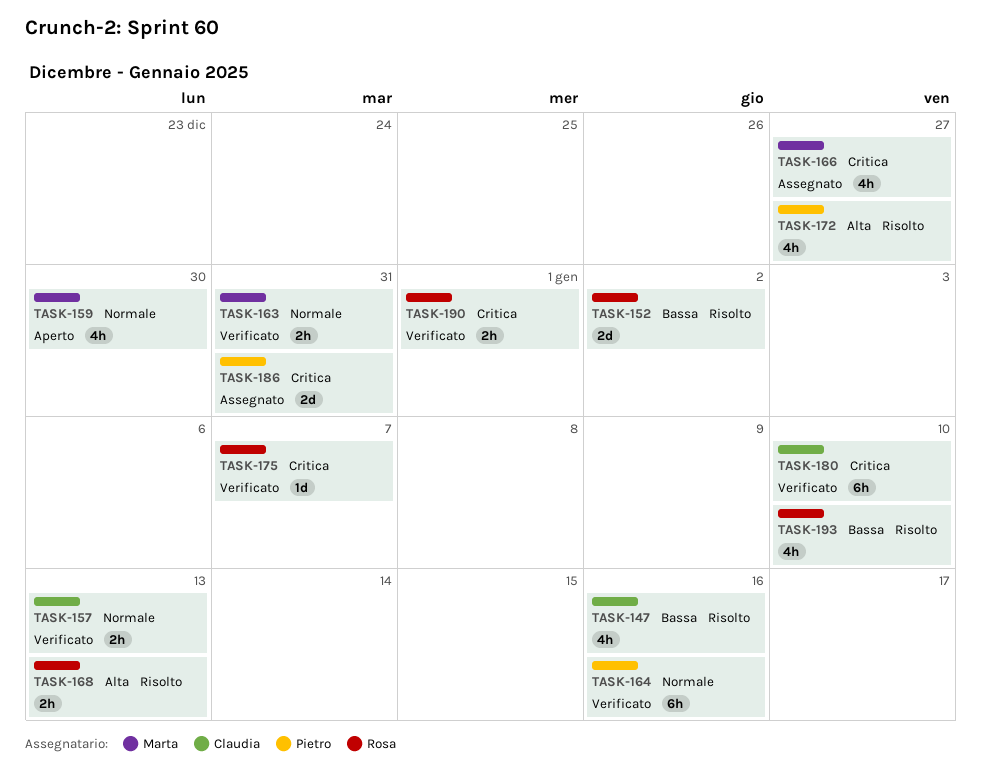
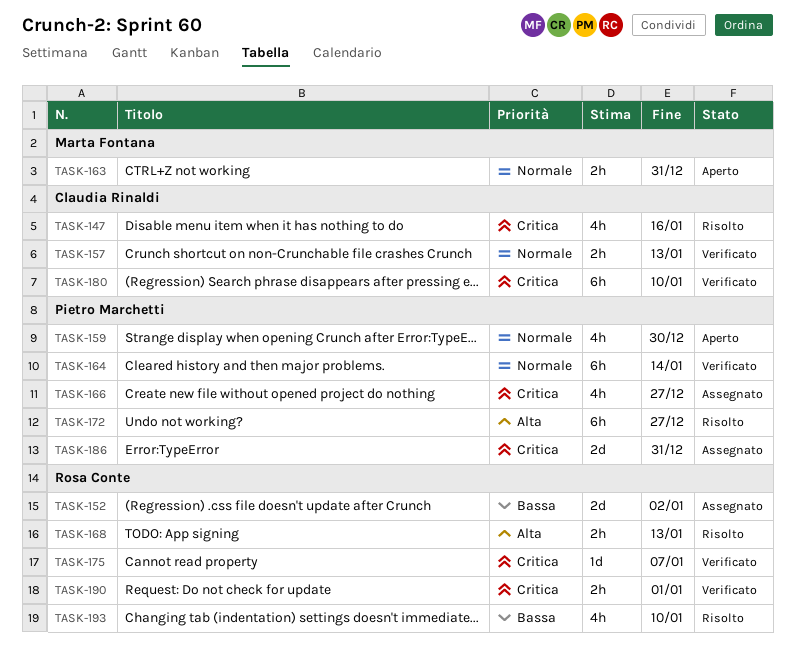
TASK-147, priority: Bassa -> Critica
TASK-152, status: Risolto -> Assegnato
TASK-159, owner: Marta Fontana -> Pietro Marchetti
TASK-163, status: Verificato -> Aperto
TASK-164, due: Jan 16 -> Jan 14
TASK-166, owner: Marta Fontana -> Pietro Marchetti
TASK-172, estimate: 4h -> 6h

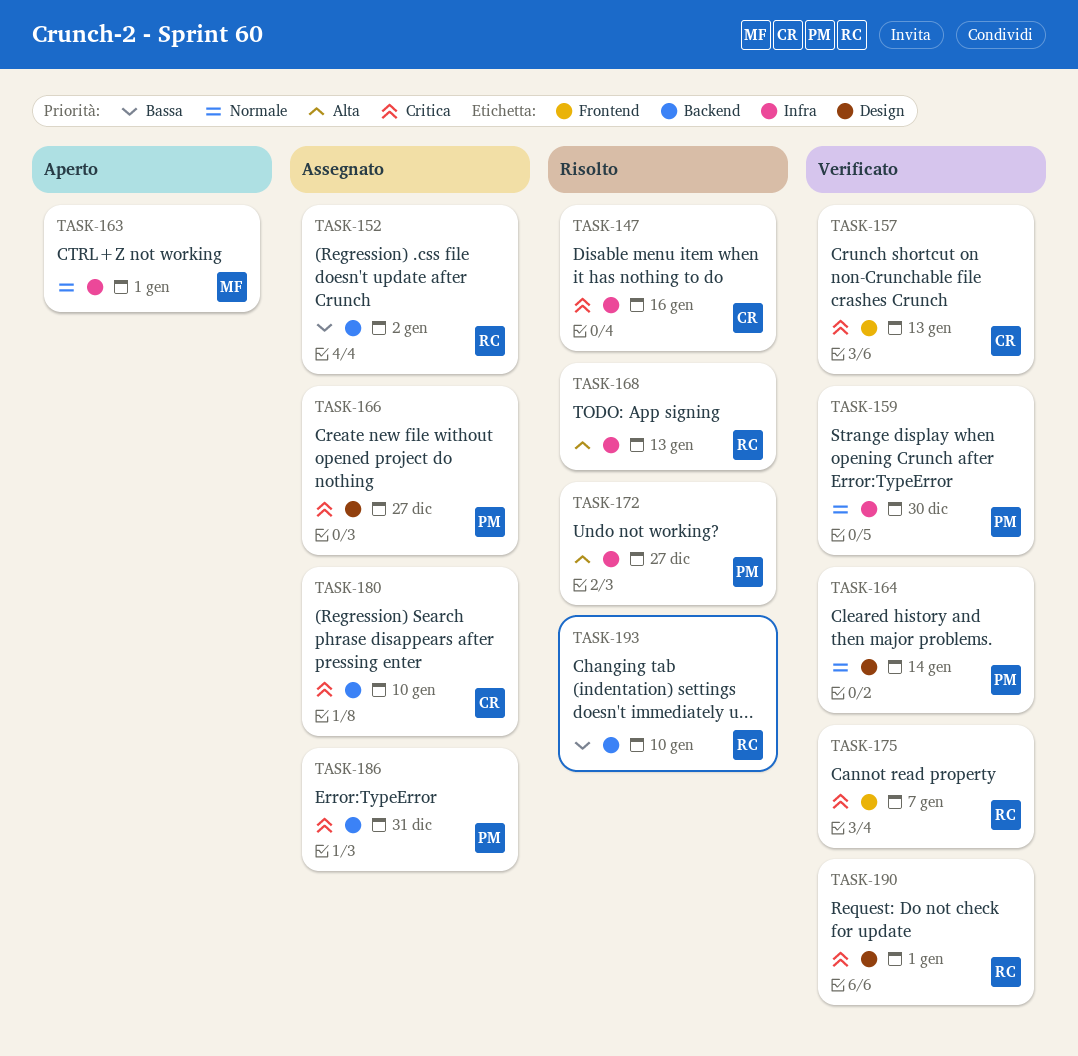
TASK-157, priority: Normale -> Critica
TASK-159, status: Aperto -> Verificato
TASK-163, due: Dec 31 -> Jan 1
TASK-180, status: Verificato -> Assegnato

